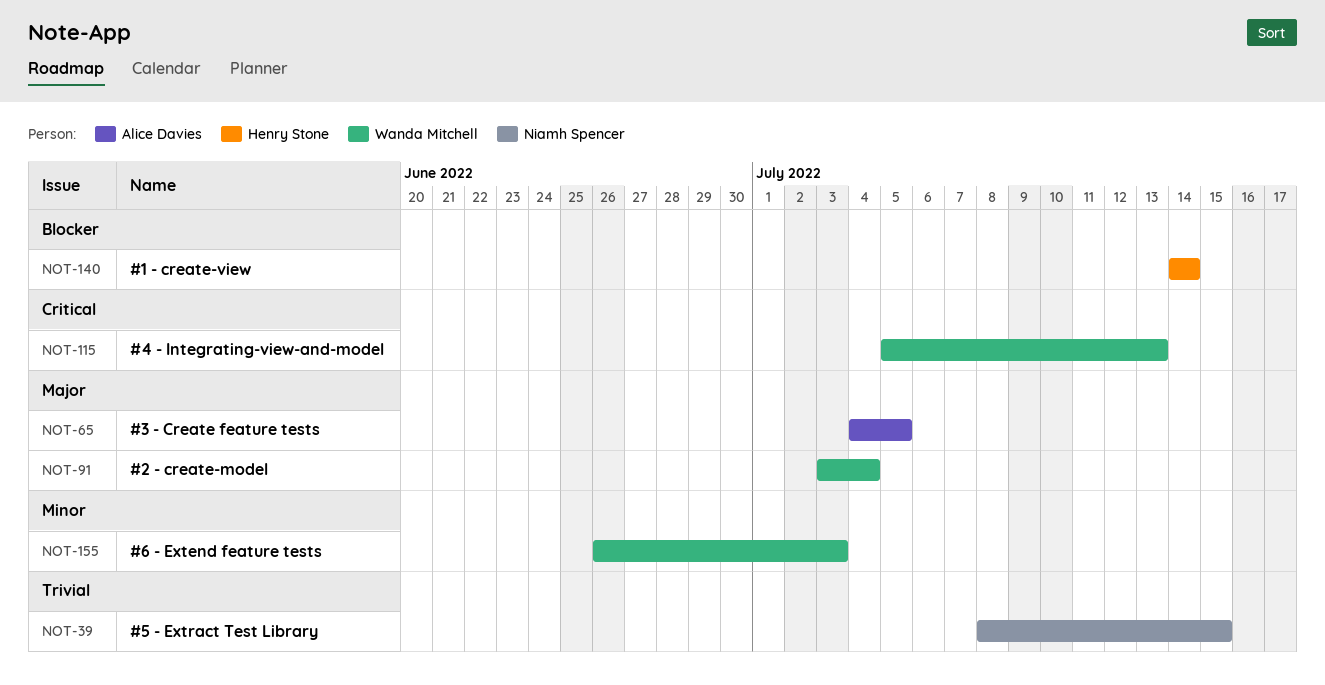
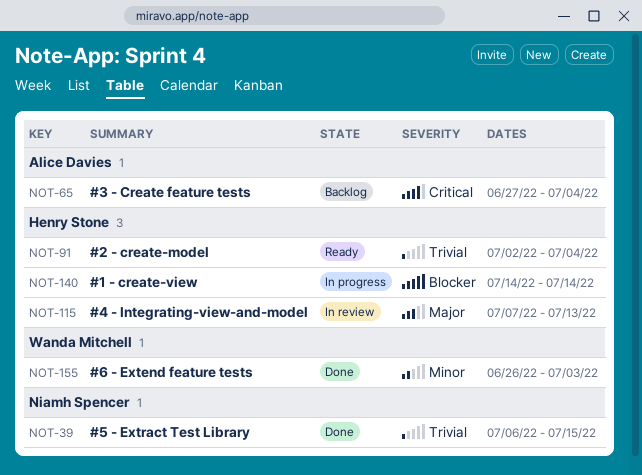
NOT-39, start: Jul 8 -> Jul 6
NOT-65, priority: Major -> Critical
NOT-65, start: Jul 4 -> Jun 27
NOT-65, due: Jul 5 -> Jul 4
NOT-91, owner: Wanda Mitchell -> Henry Stone
NOT-91, priority: Major -> Trivial
NOT-91, start: Jul 3 -> Jul 2
NOT-115, owner: Wanda Mitchell -> Henry Stone
NOT-115, priority: Critical -> Major
NOT-115, start: Jul 5 -> Jul 7

